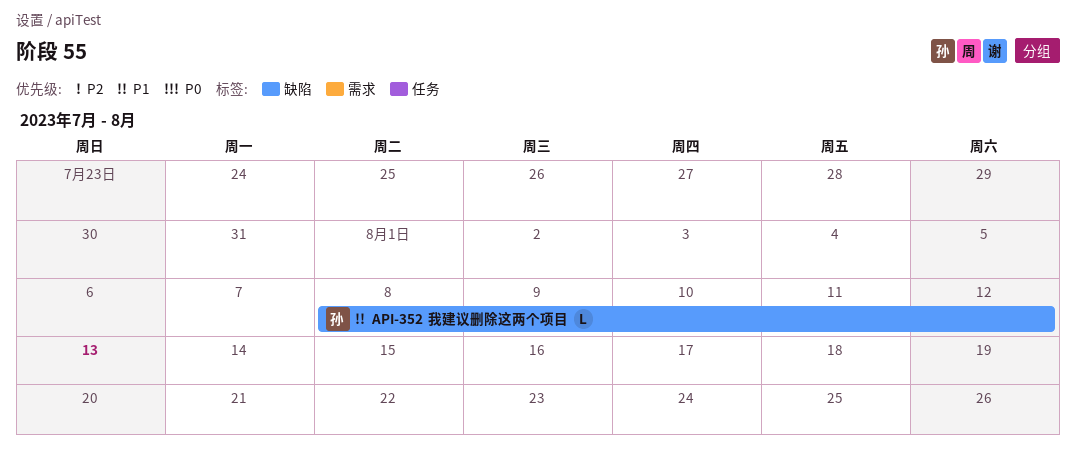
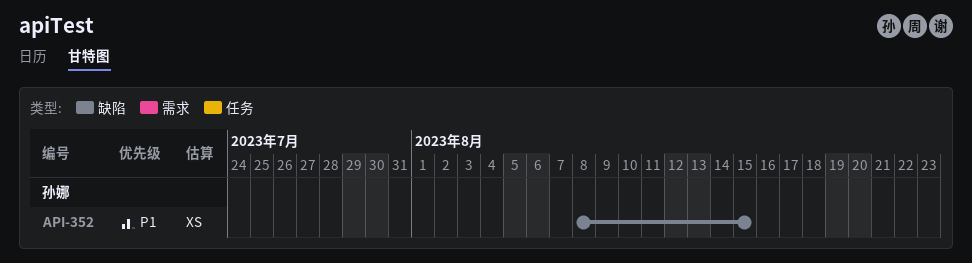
API-352, estimate: L -> XS
API-352, due: Aug 12 -> Aug 15

